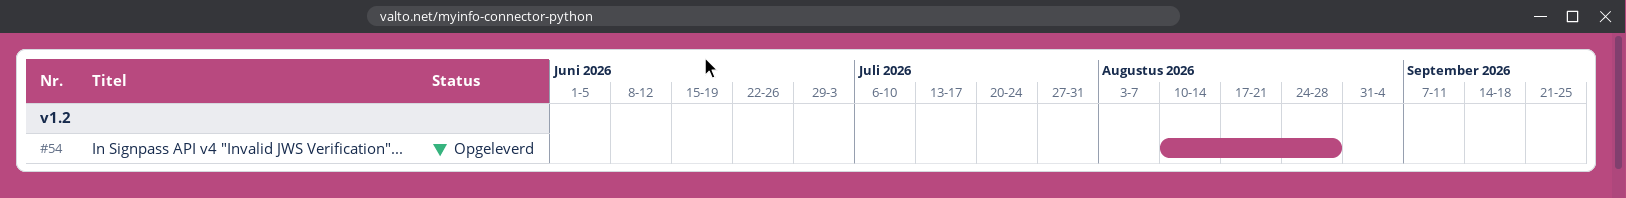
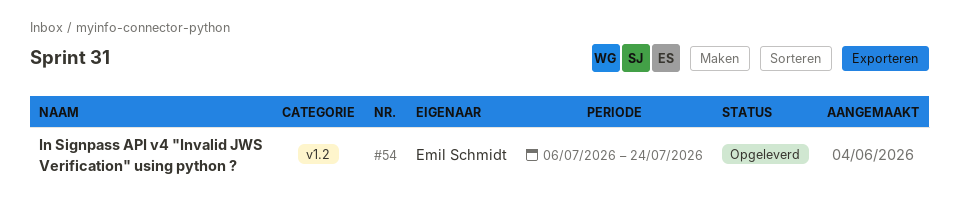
#54, start: Aug 10 -> Jul 6
#54, due: Aug 28 -> Jul 24

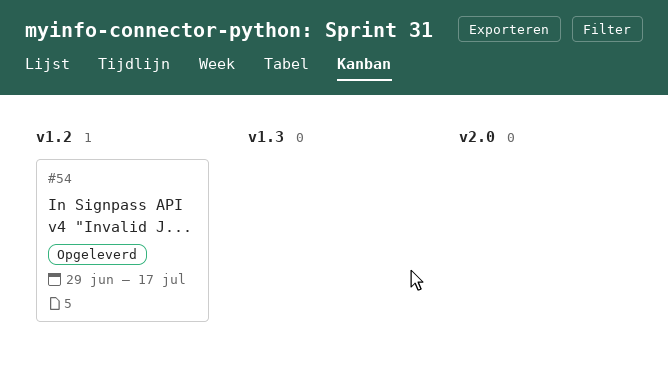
#54, start: Jul 6 -> Jun 29
#54, due: Jul 24 -> Jul 17

